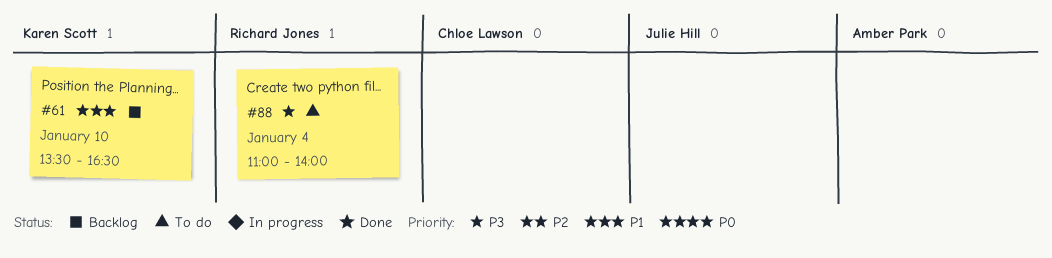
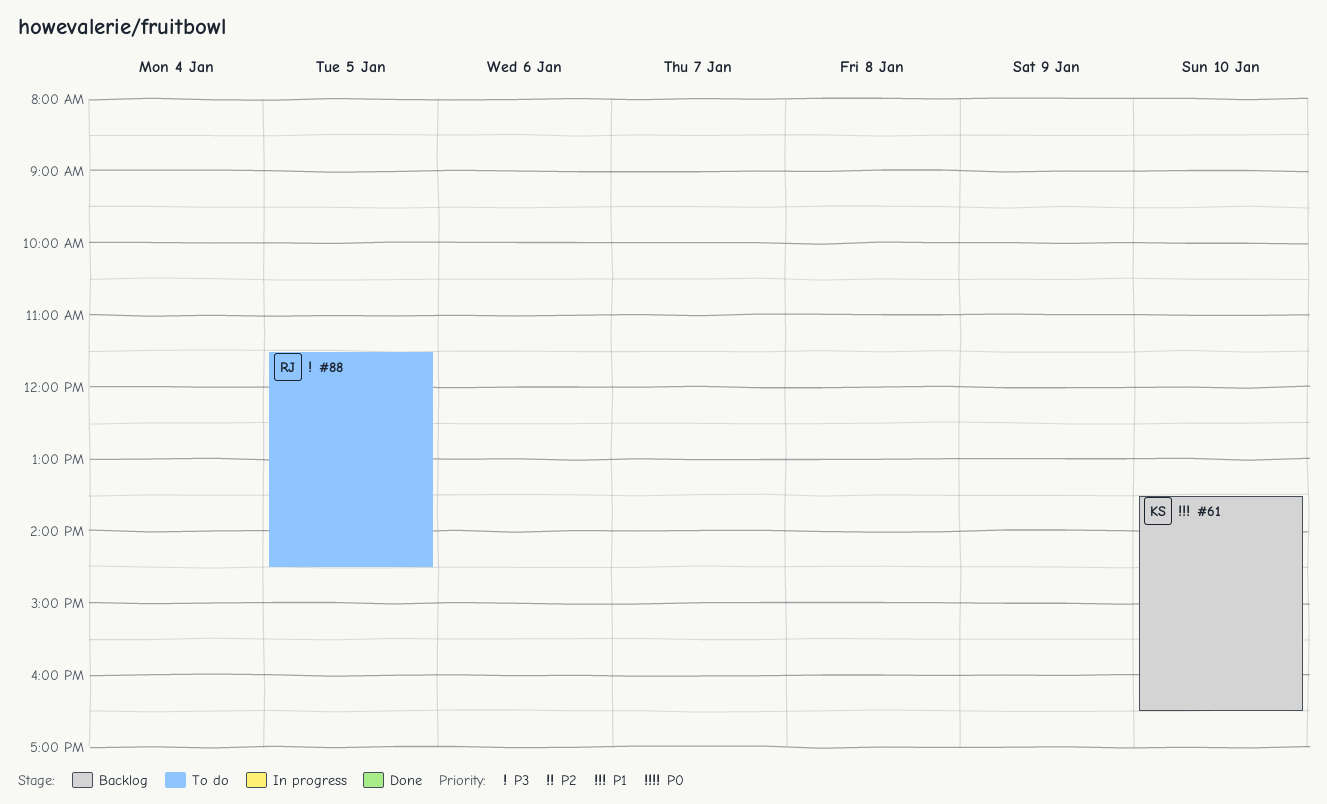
#88, day: Jan 4 -> Jan 5
#88, begins: 11:00 -> 11:30
#88, ends: 14:00 -> 14:30

